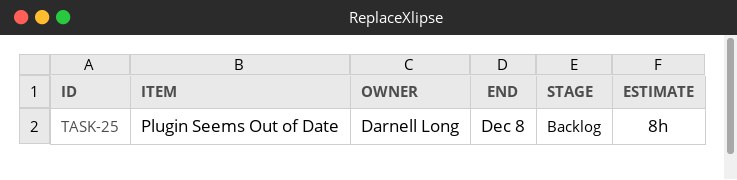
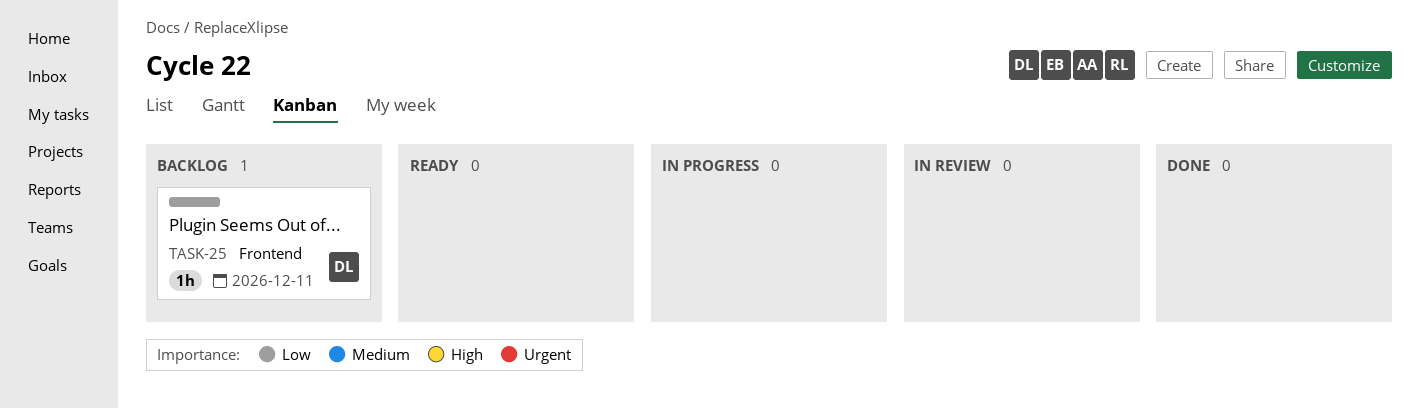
TASK-25, estimate: 8h -> 1h
TASK-25, due: Dec 8 -> Dec 11

